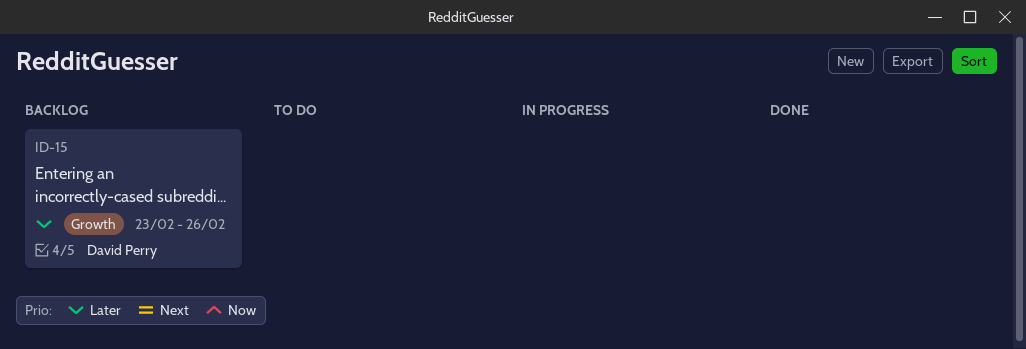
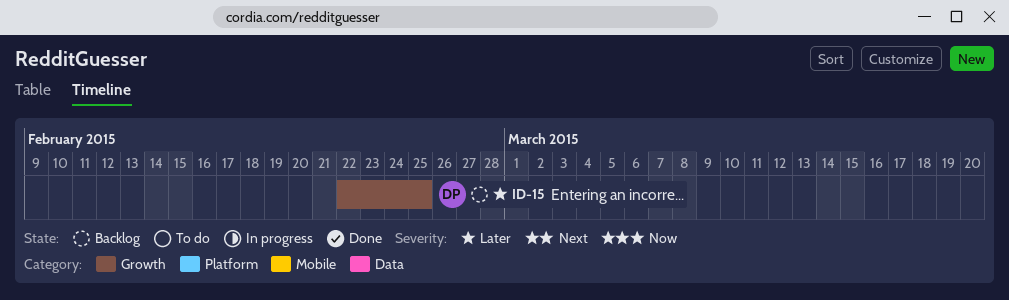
ID-15, start: Feb 23 -> Feb 22
ID-15, due: Feb 26 -> Feb 25

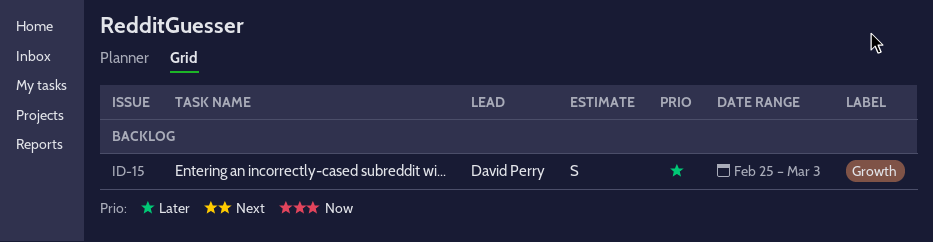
ID-15, start: Feb 22 -> Feb 25
ID-15, due: Feb 25 -> Mar 3

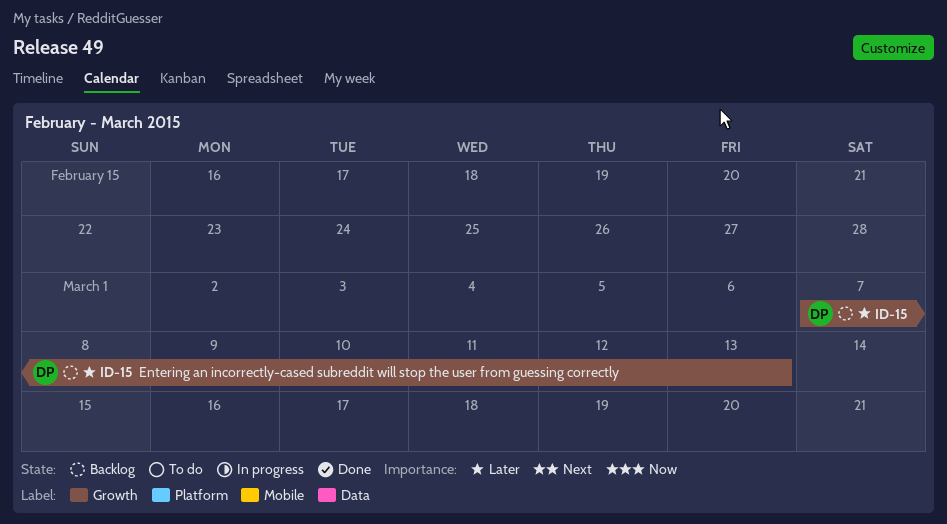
ID-15, start: Feb 25 -> Mar 7
ID-15, due: Mar 3 -> Mar 13

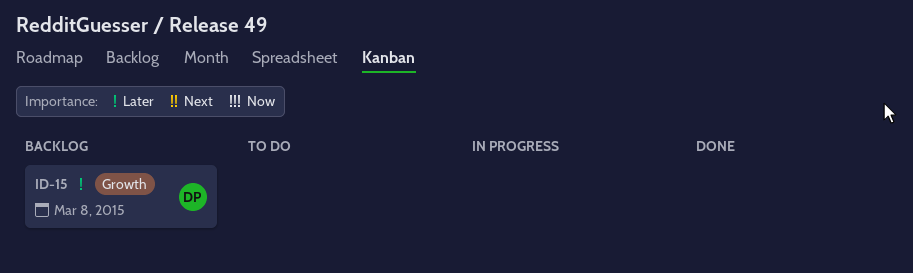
ID-15, due: Mar 13 -> Mar 8

